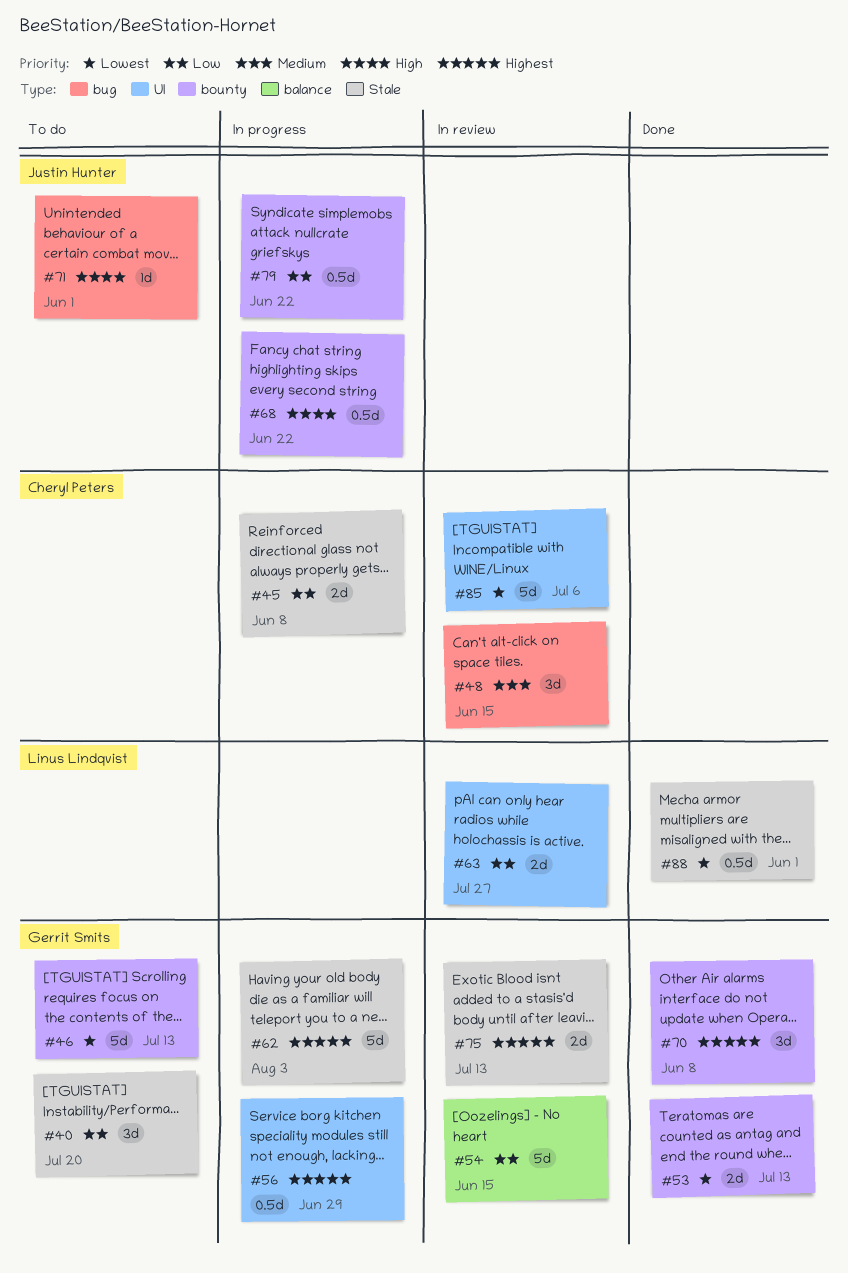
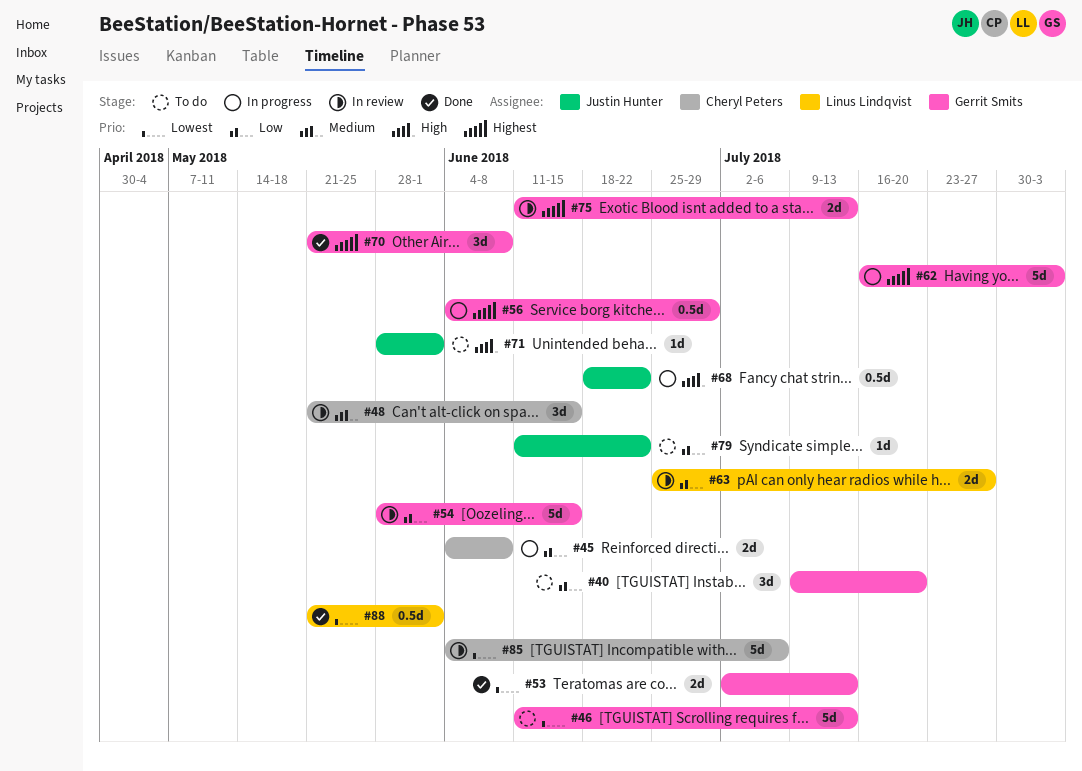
#79, status: In progress -> To do
#79, estimate: 0.5d -> 1d

